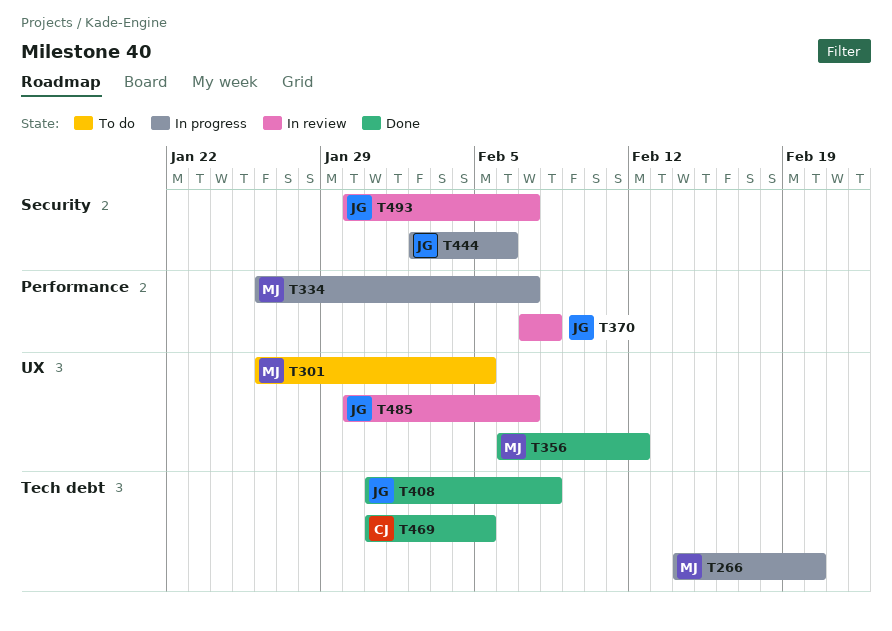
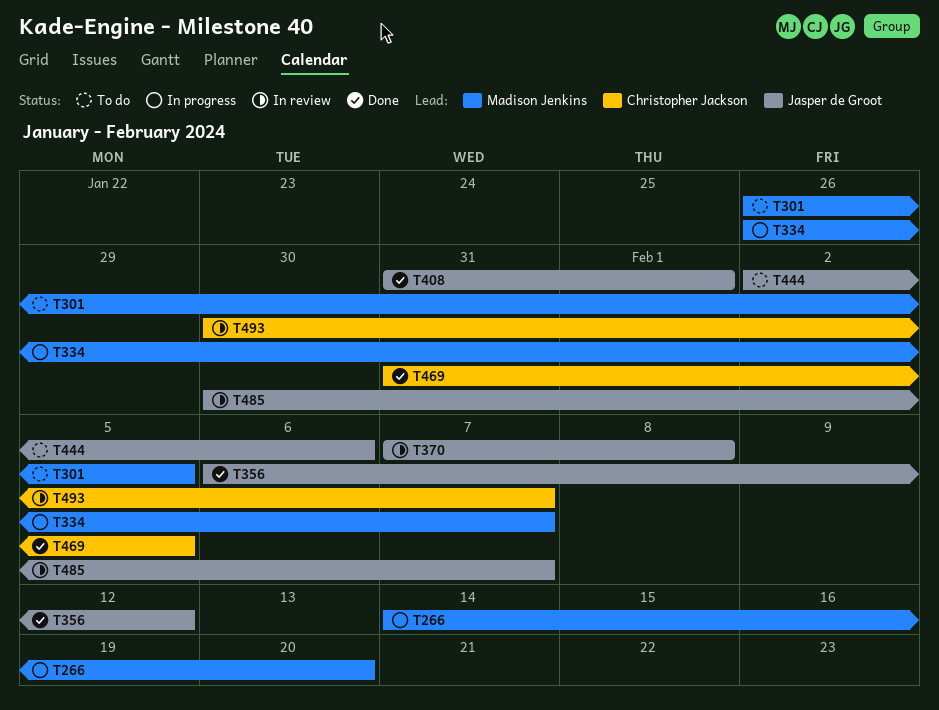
T356, owner: Madison Jenkins -> Jasper de Groot
T408, due: Feb 8 -> Feb 1
T444, status: In progress -> To do
T493, owner: Jasper de Groot -> Christopher Jackson

